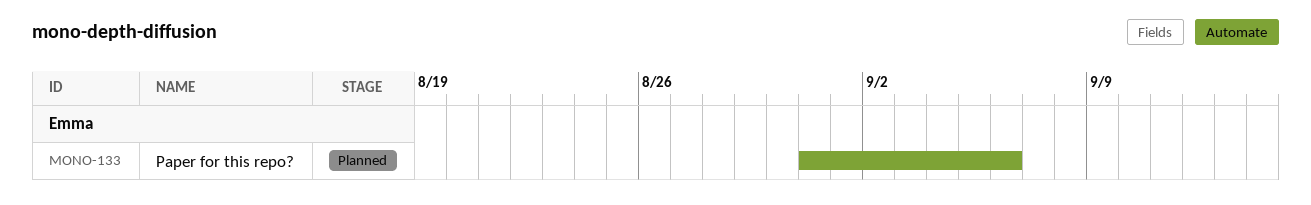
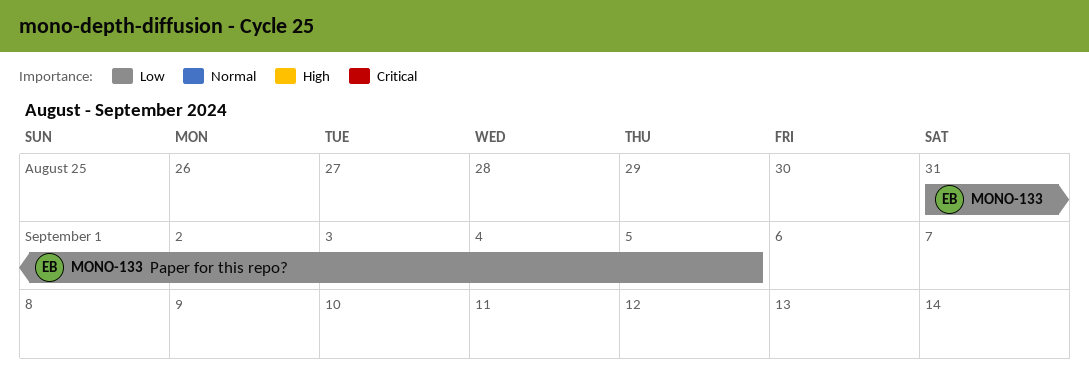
MONO-133, due: Sep 6 -> Sep 5

